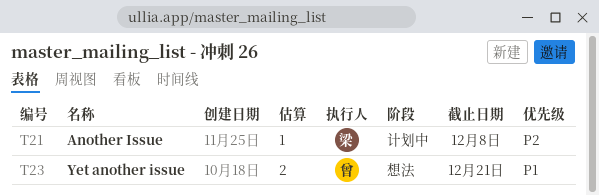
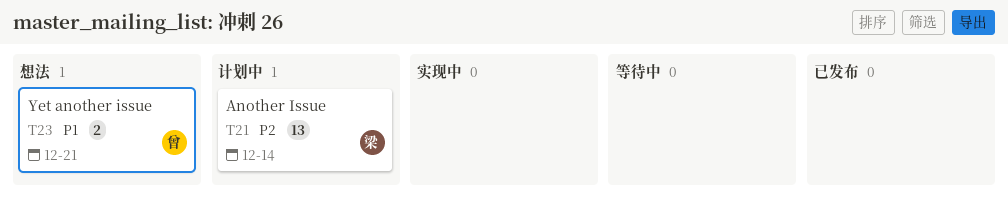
T21, estimate: 1 -> 13
T21, due: Dec 8 -> Dec 14

